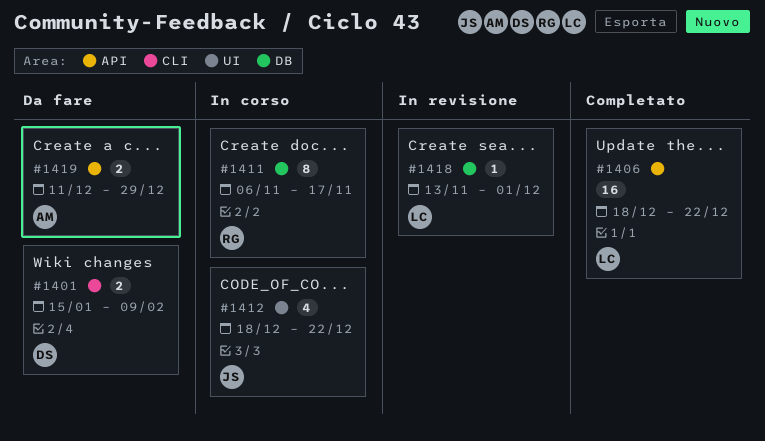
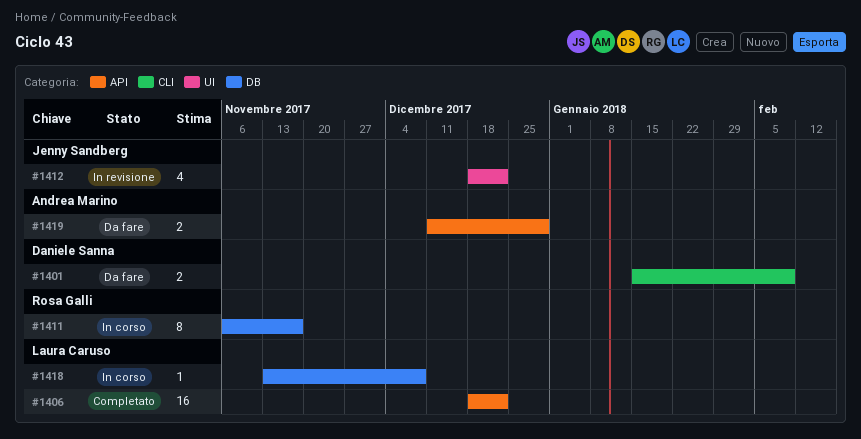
#1412, status: In corso -> In revisione
#1418, status: In revisione -> In corso
#1418, due: Dec 1 -> Dec 8

